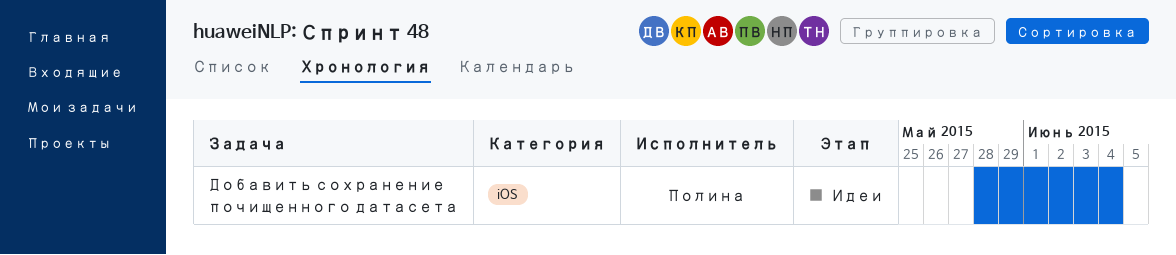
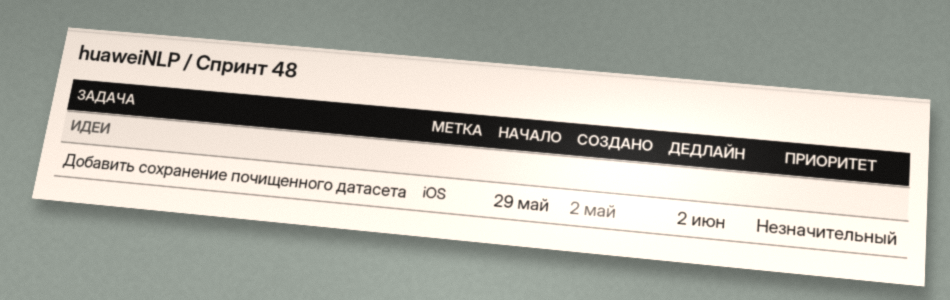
Добавить сохранение почищенного датасета, start: May 28 -> May 29
Добавить сохранение почищенного датасета, due: Jun 4 -> Jun 2

